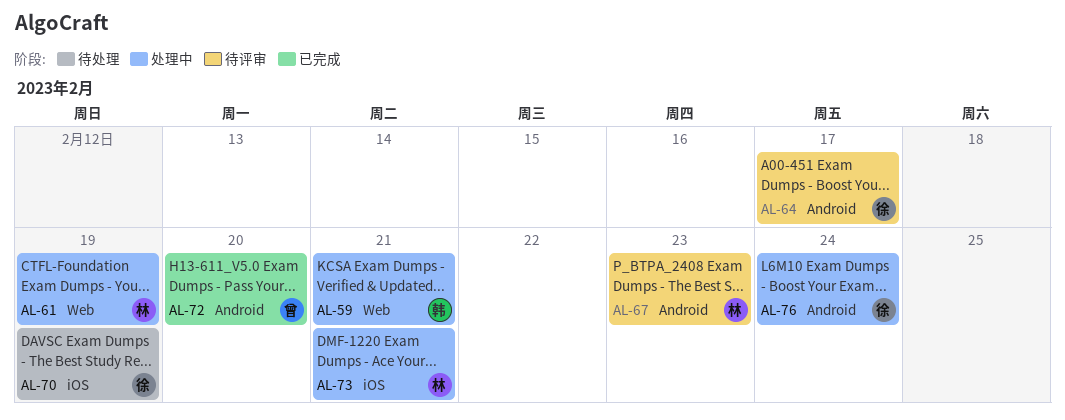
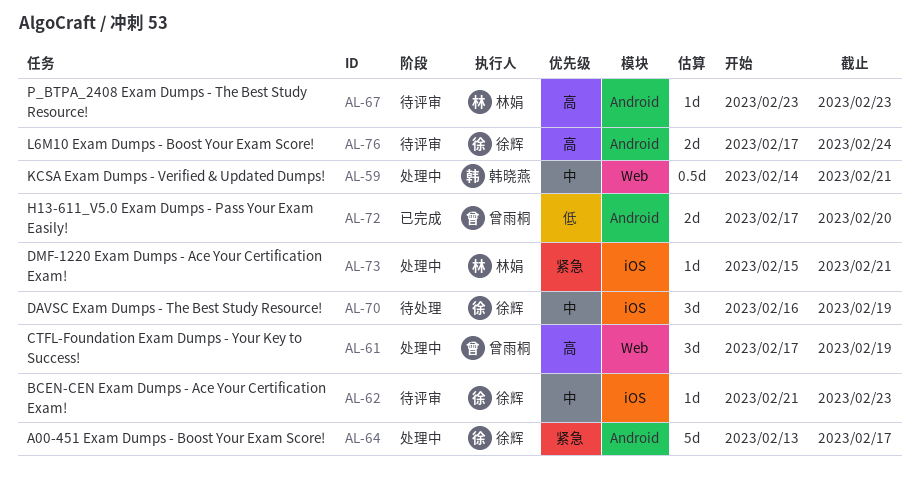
AL-61, owner: 林娟 -> 曾雨桐
AL-62: none -> present
AL-64, status: 待评审 -> 处理中
AL-76, status: 处理中 -> 待评审

